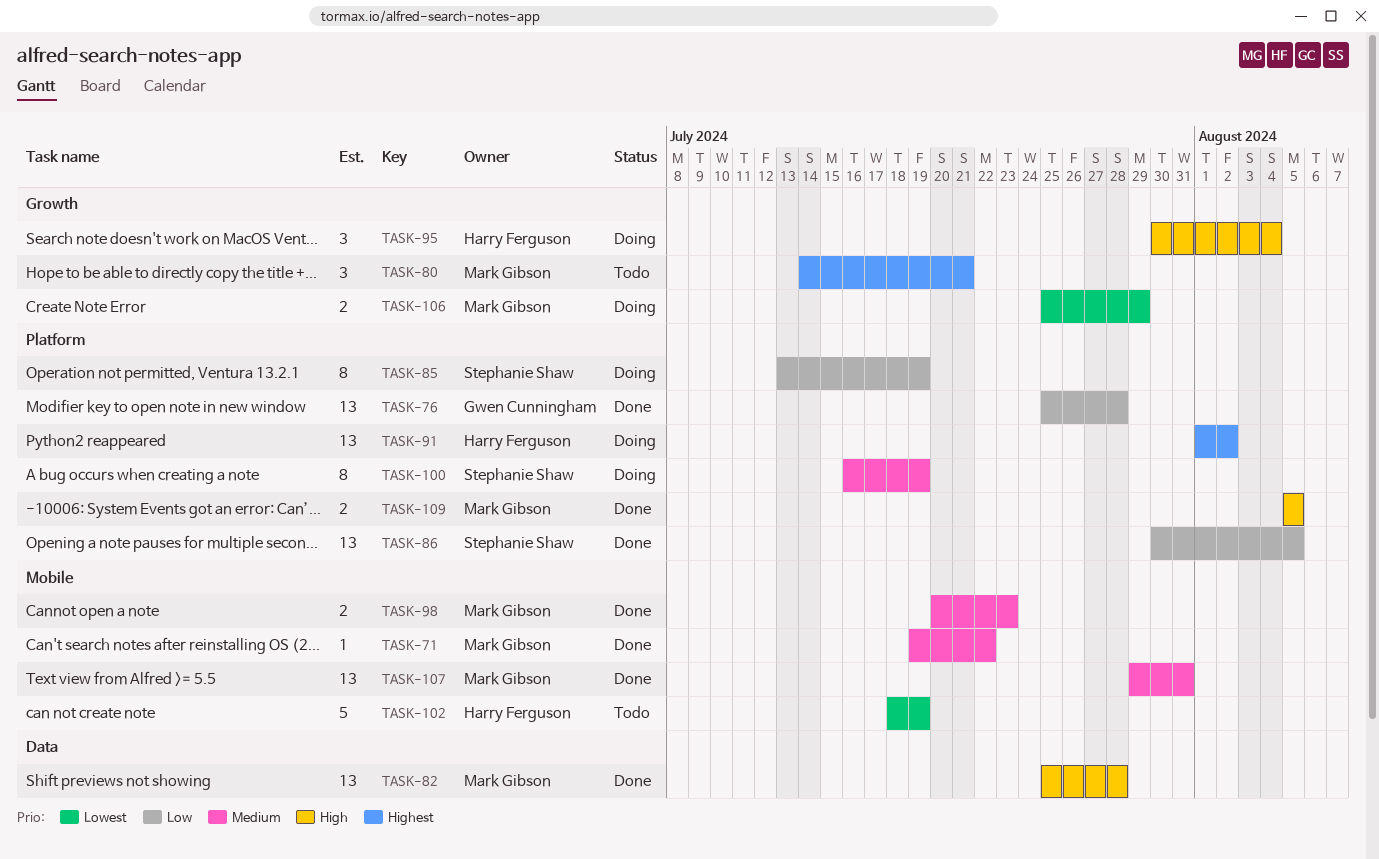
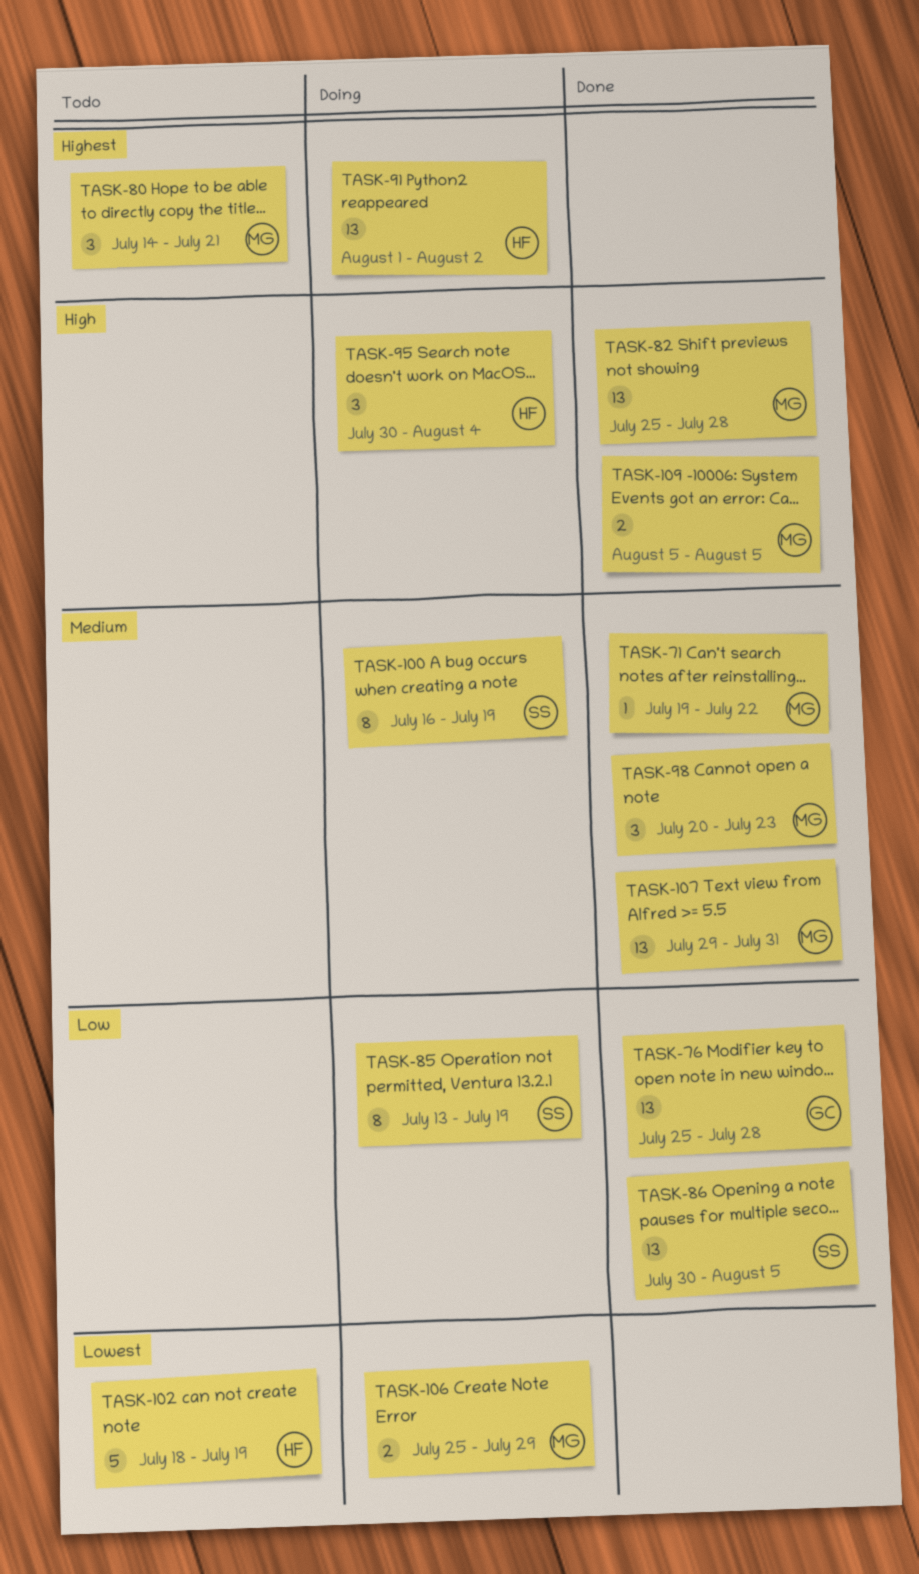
TASK-98, estimate: 2 -> 3

